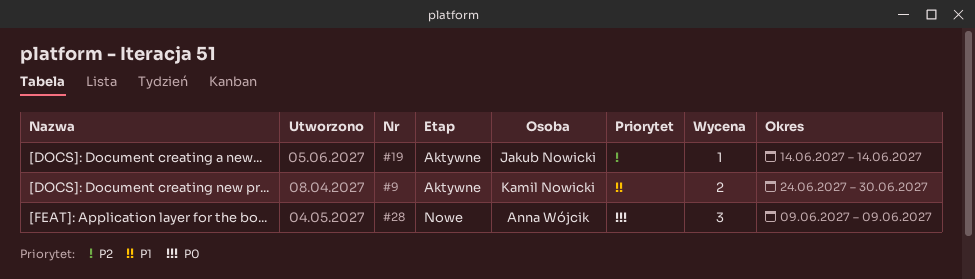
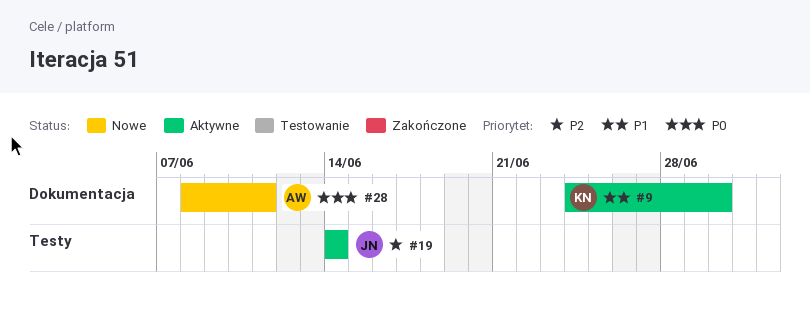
#28, start: Jun 9 -> Jun 8
#28, due: Jun 9 -> Jun 11

